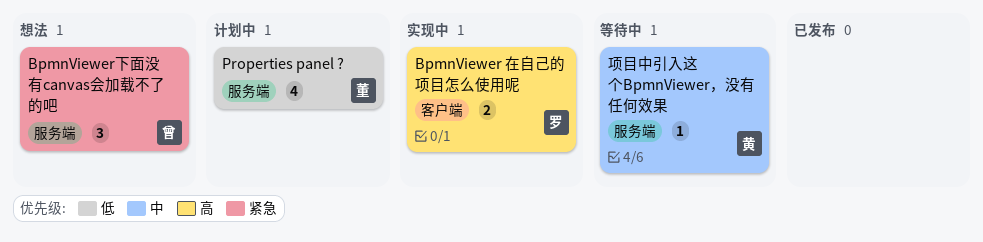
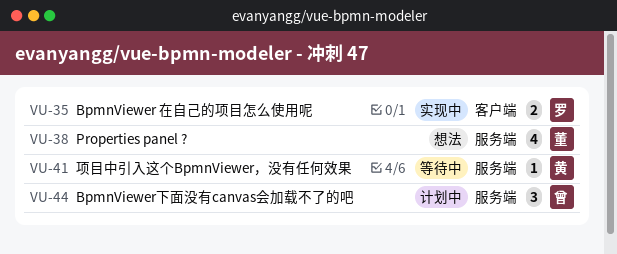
BpmnViewer下面没有canvas会加载不了的吧, status: 想法 -> 计划中
Properties panel ?, status: 计划中 -> 想法

